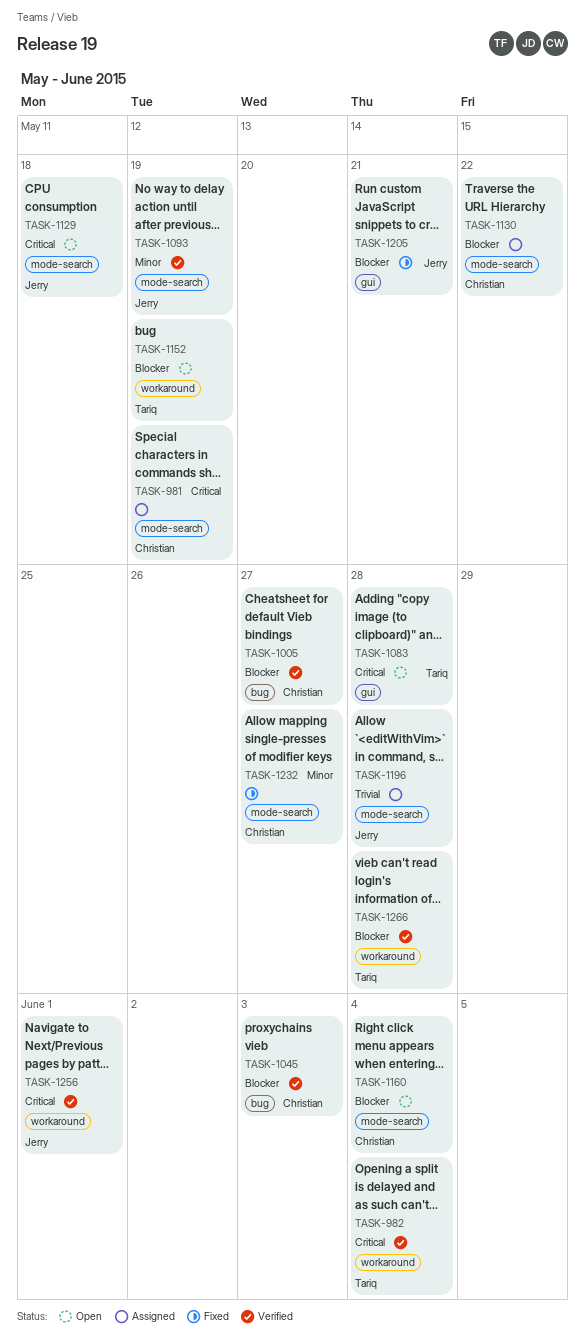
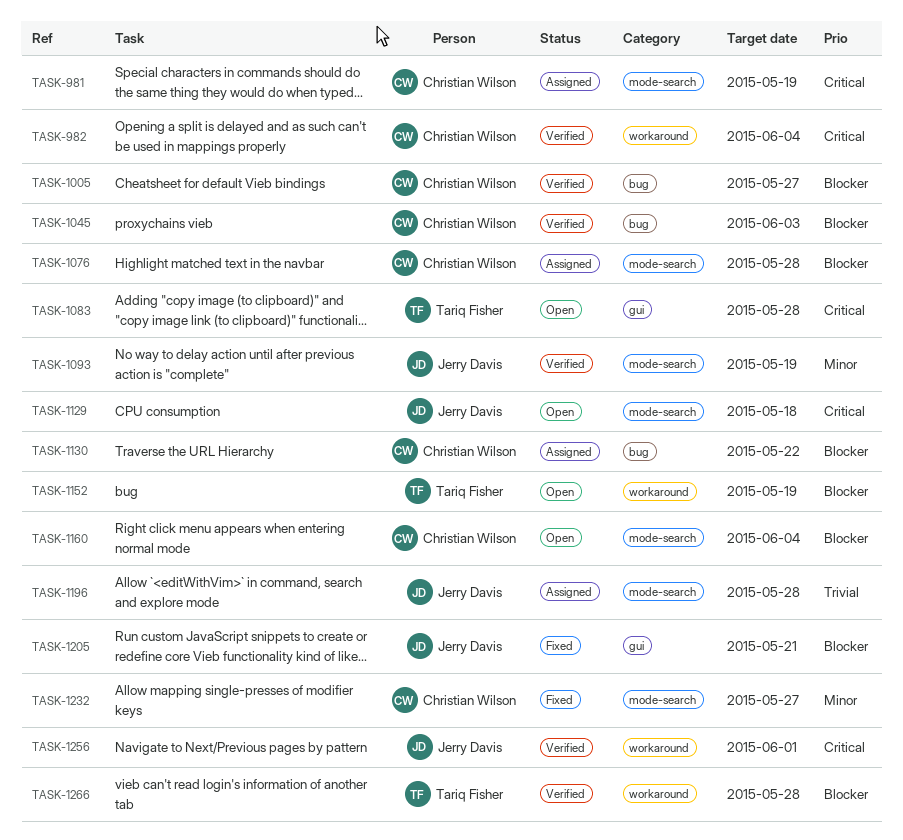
TASK-982, owner: Tariq Fisher -> Christian Wilson
TASK-1076: none -> present
TASK-1130, label: mode-search -> bug

